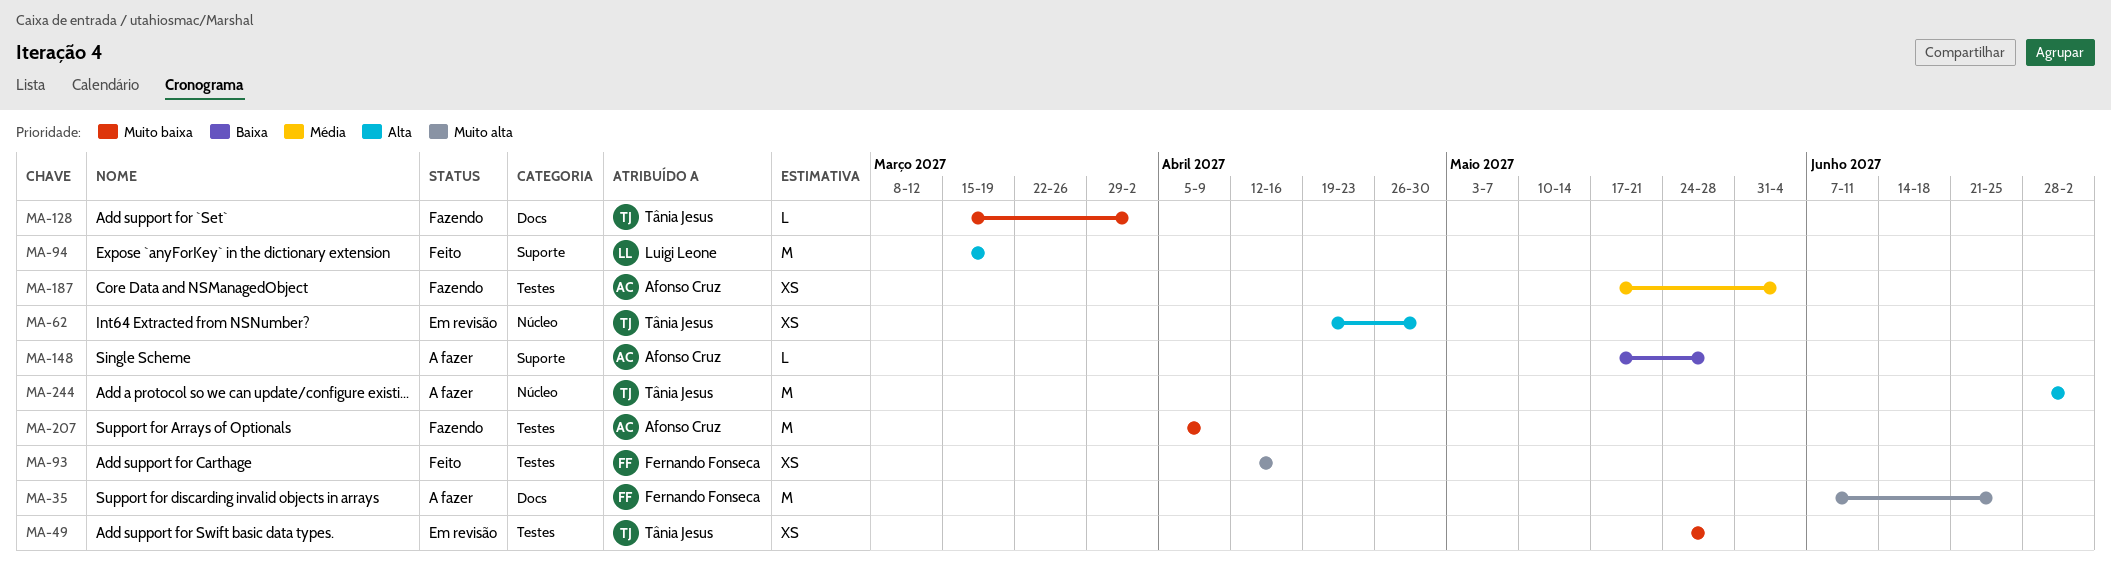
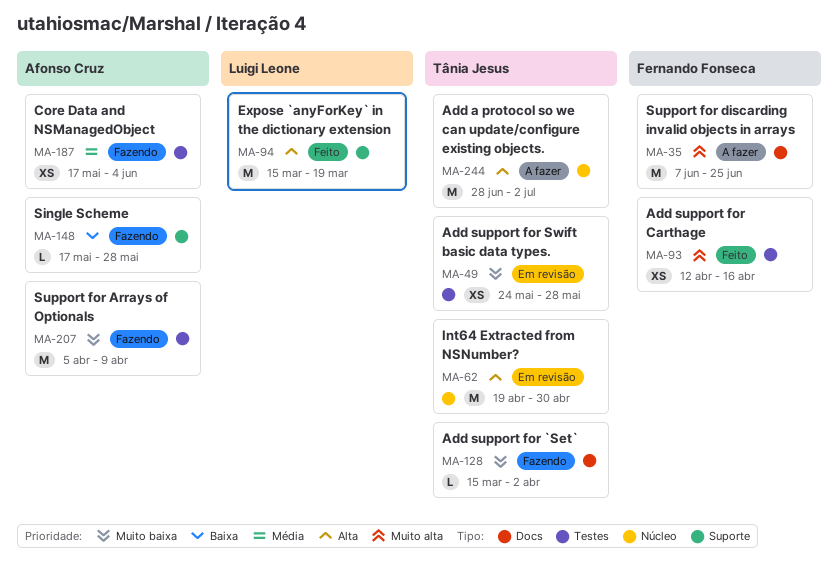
MA-62, estimate: XS -> M
MA-148, status: A fazer -> Fazendo

